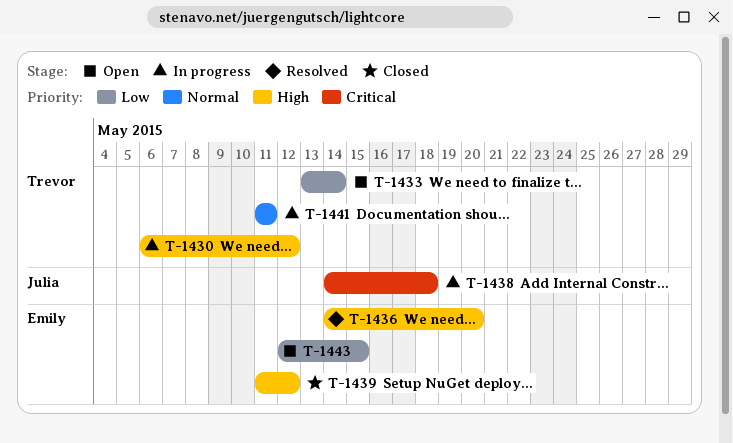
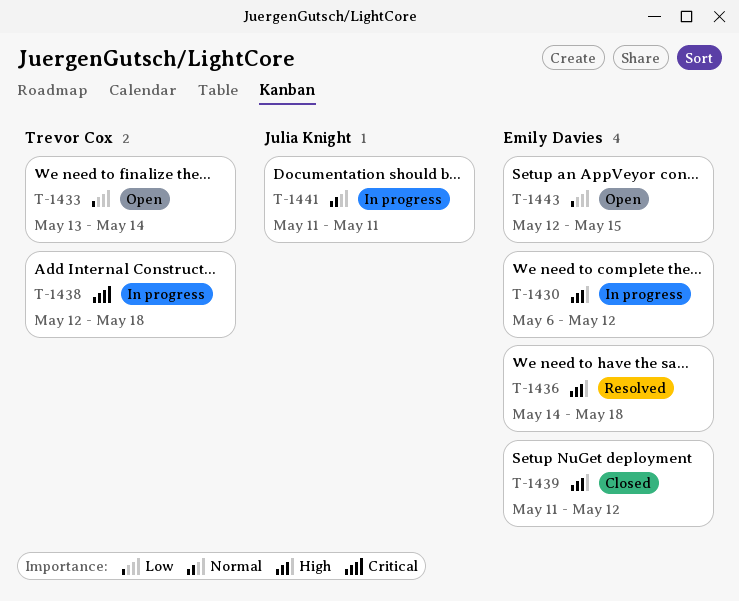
T-1430, owner: Trevor Cox -> Emily Davies
T-1436, due: May 20 -> May 18
T-1438, owner: Julia Knight -> Trevor Cox
T-1438, start: May 14 -> May 12
T-1441, owner: Trevor Cox -> Julia Knight

